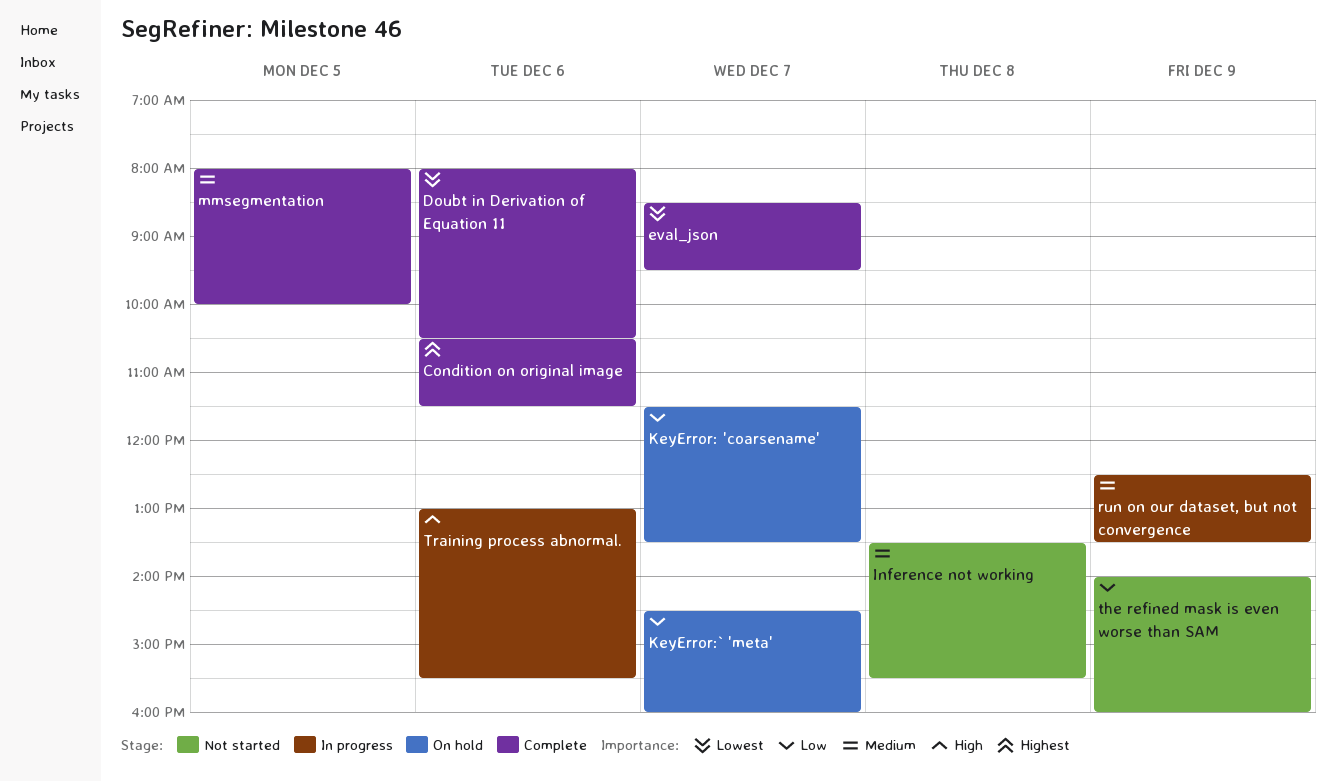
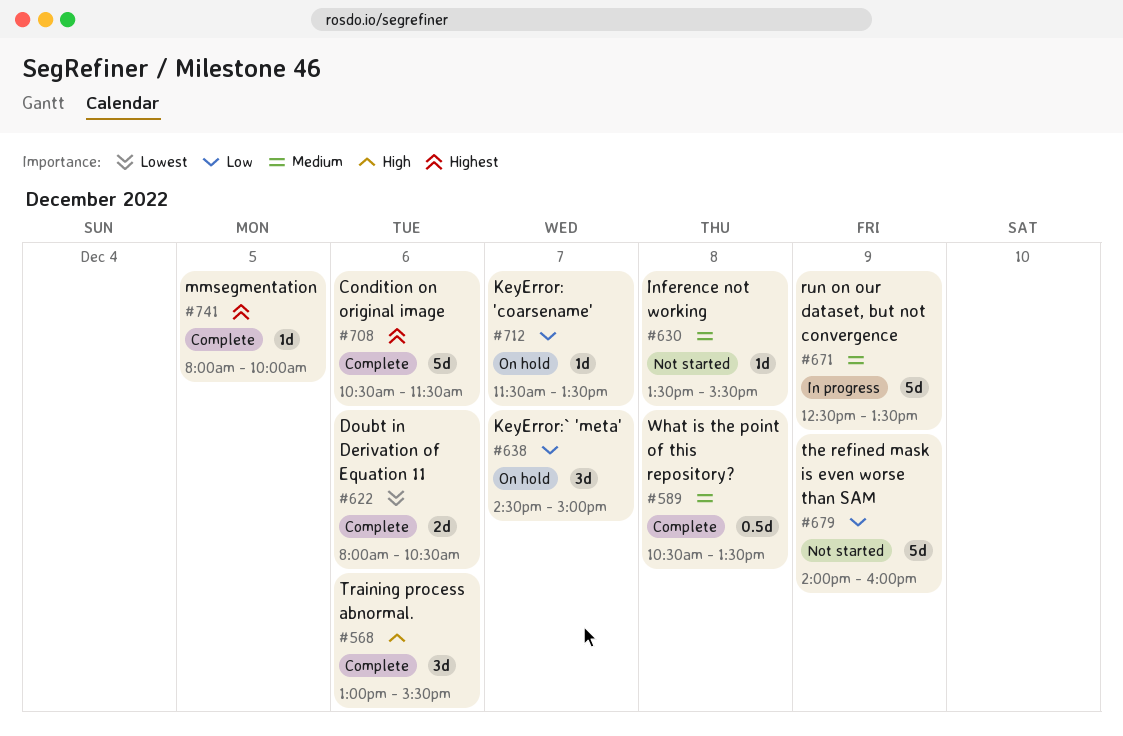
eval_json: present -> none
KeyError:` 'meta', ends: 16:00 -> 15:00
mmsegmentation, priority: Medium -> Highest
Training process abnormal., status: In progress -> Complete
What is the point of this repository?: none -> present

